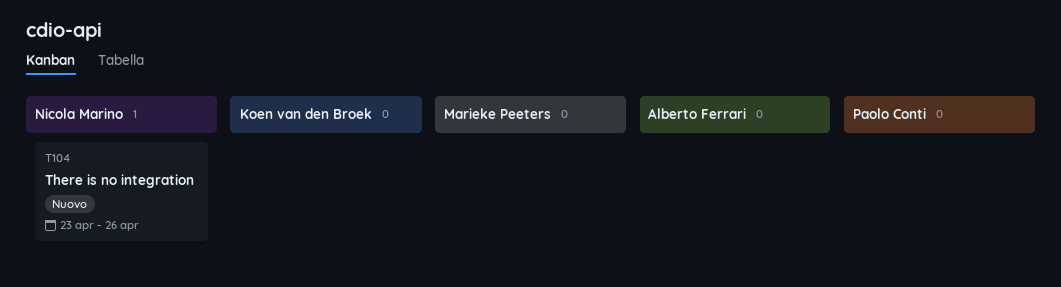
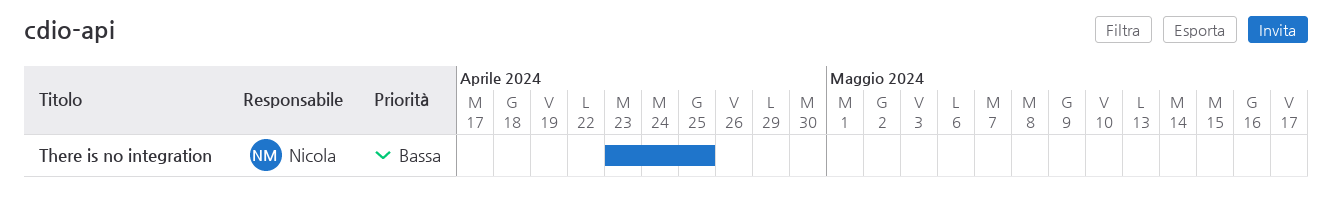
There is no integration, due: Apr 26 -> Apr 25

